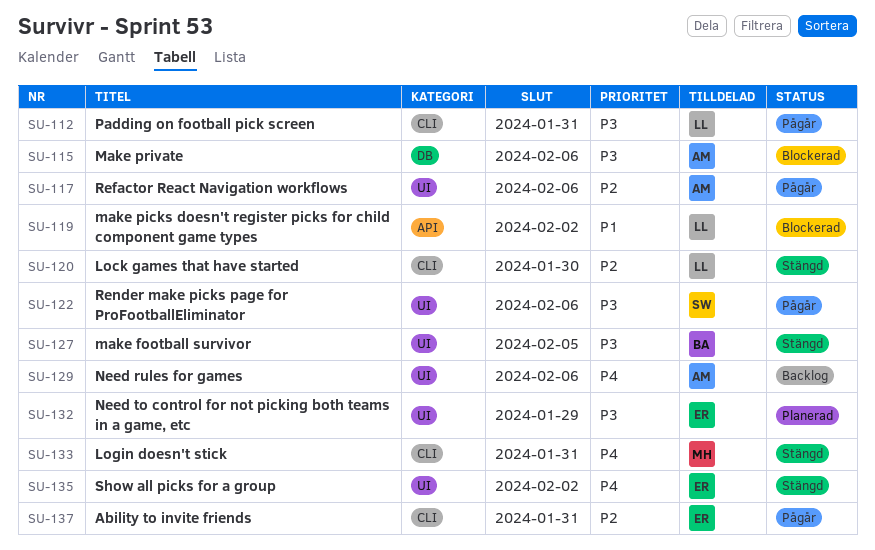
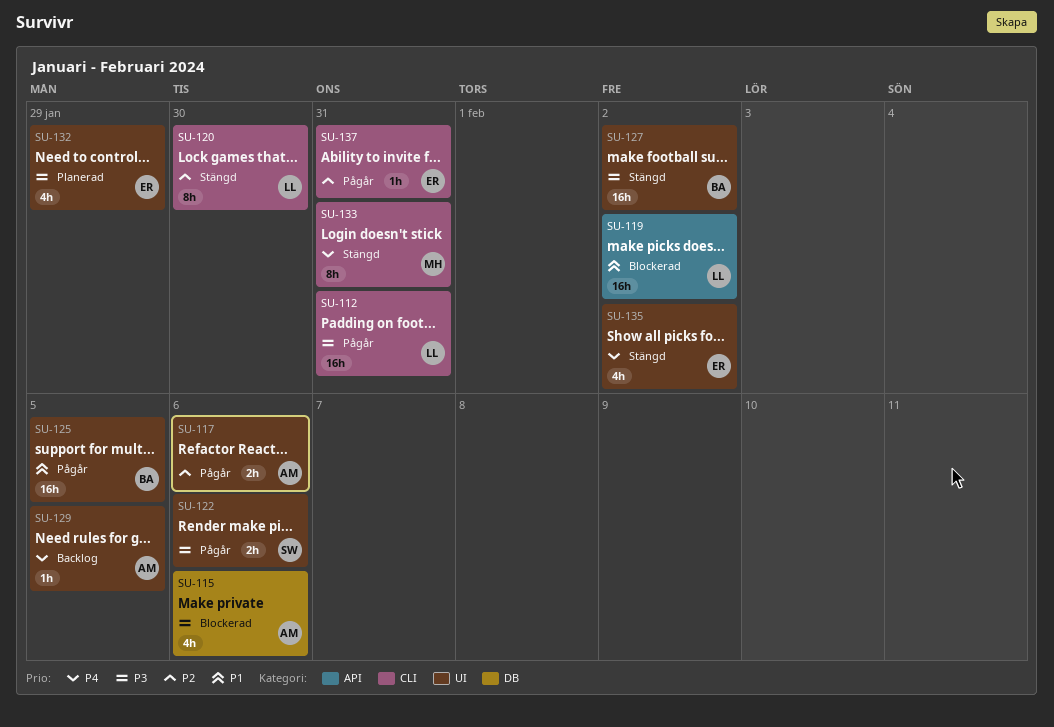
SU-125: none -> present
SU-127, due: Feb 5 -> Feb 2
SU-129, due: Feb 6 -> Feb 5

